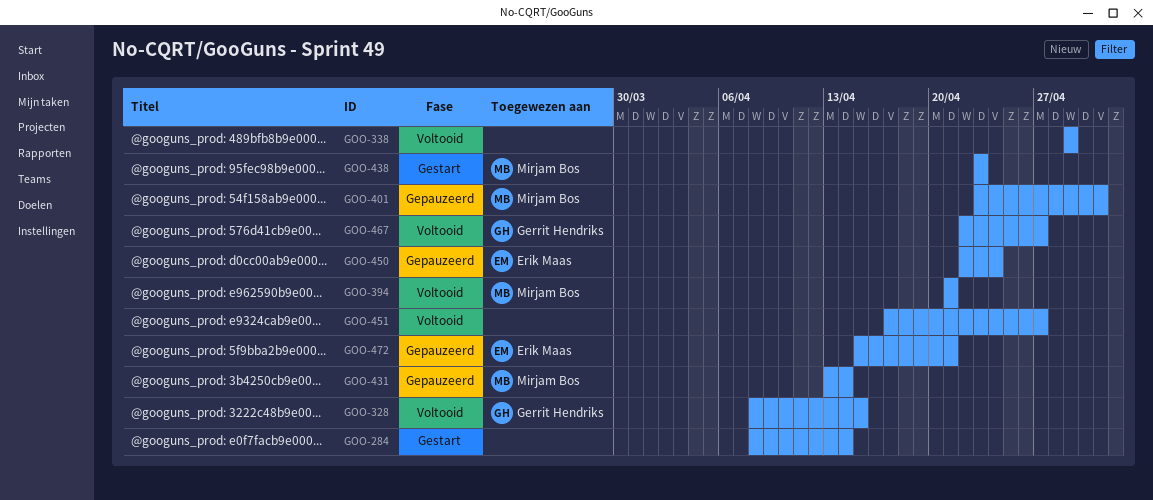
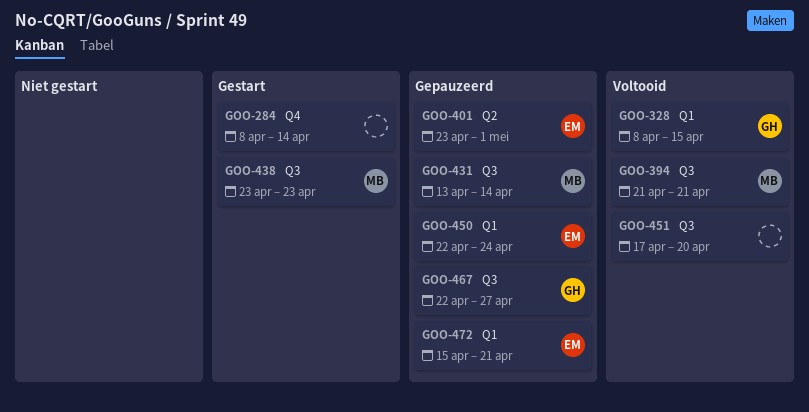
GOO-338: present -> none
GOO-401, owner: Mirjam Bos -> Erik Maas
GOO-451, due: Apr 27 -> Apr 20
GOO-467, status: Voltooid -> Gepauzeerd

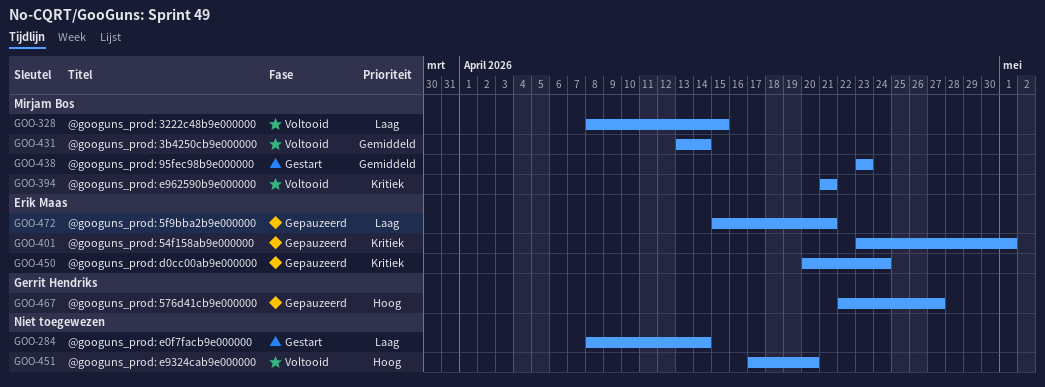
GOO-328, owner: Gerrit Hendriks -> Mirjam Bos
GOO-431, status: Gepauzeerd -> Voltooid
GOO-450, start: Apr 22 -> Apr 20

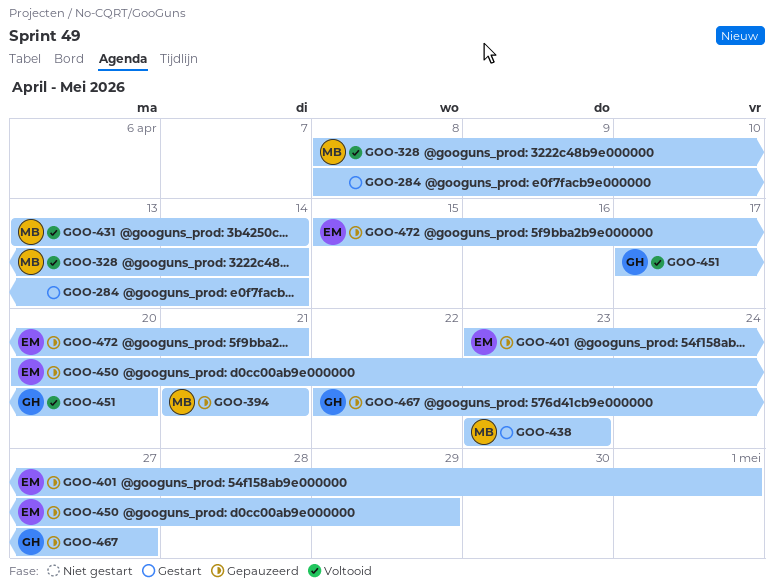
GOO-328, due: Apr 15 -> Apr 14
GOO-394, status: Voltooid -> Gepauzeerd
GOO-450, due: Apr 24 -> Apr 29
GOO-451, owner: none -> Gerrit Hendriks

